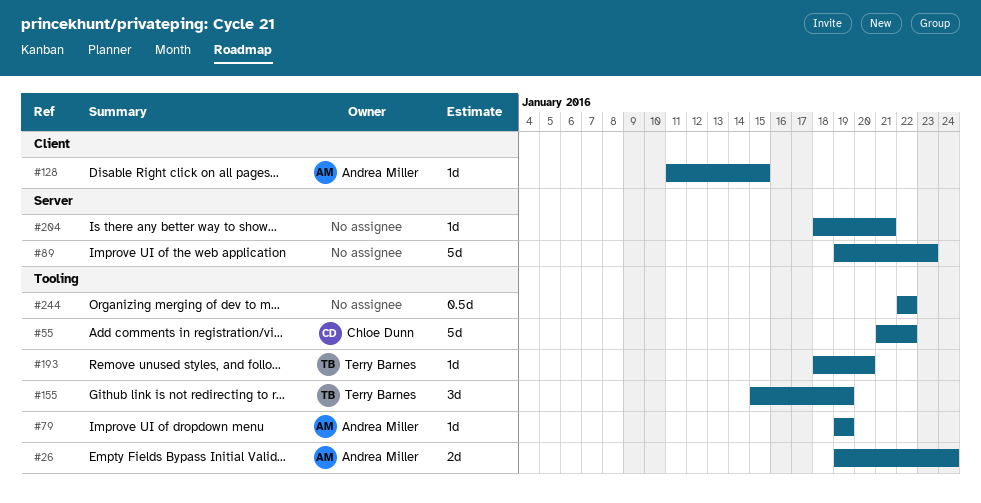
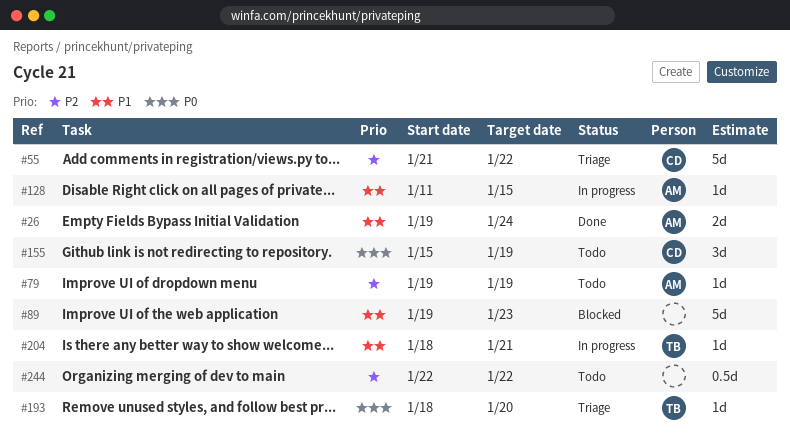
#155, owner: Terry Barnes -> Chloe Dunn
#204, owner: none -> Terry Barnes

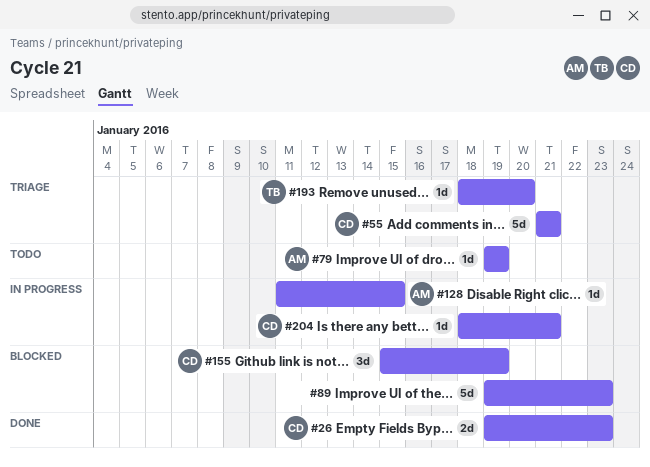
#26, owner: AM -> CD
#26, due: Jan 24 -> Jan 23
#55, due: Jan 22 -> Jan 21
#155, status: Todo -> Blocked
#204, owner: TB -> CD
#244: present -> none

